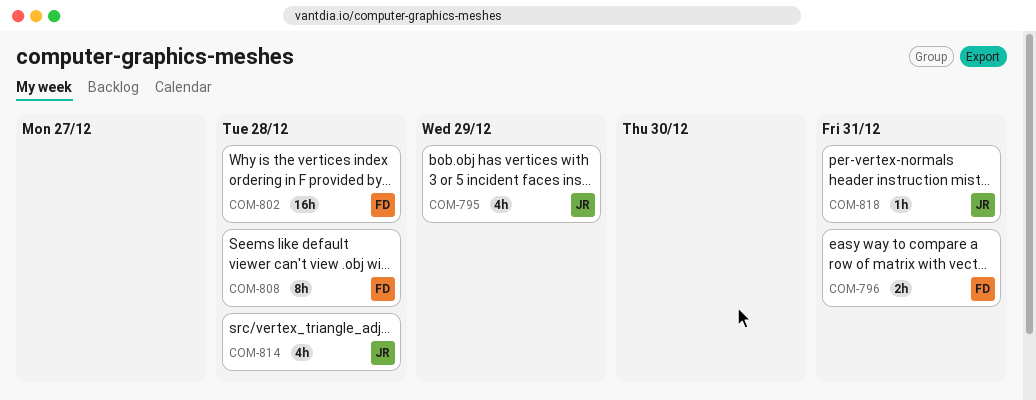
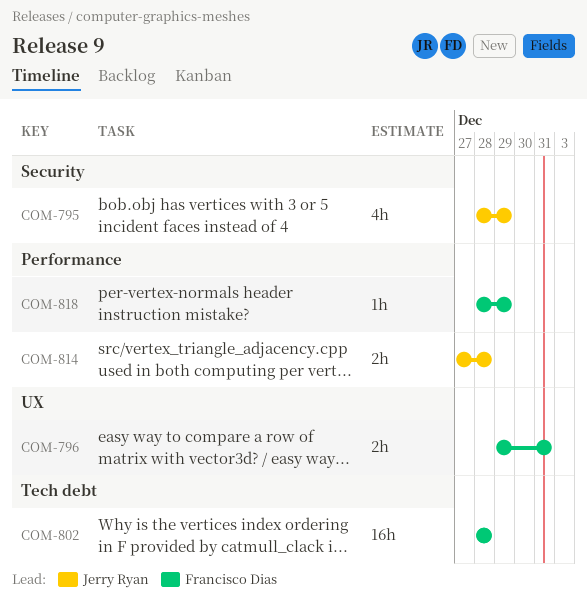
COM-808: present -> none
COM-814, estimate: 4h -> 2h
COM-818, owner: Jerry Ryan -> Francisco Dias
COM-818, due: Dec 31 -> Dec 29

